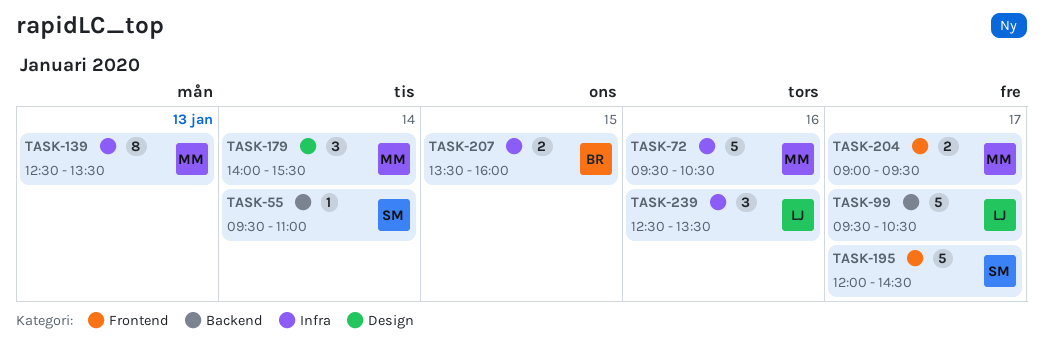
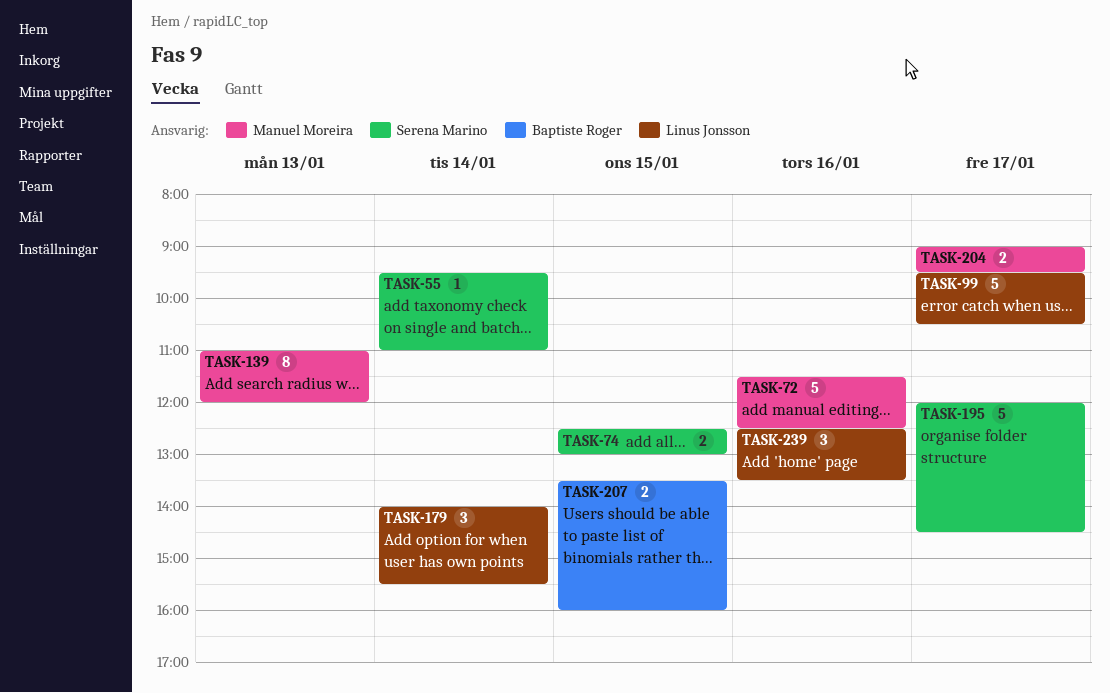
TASK-72, begins: 09:30 -> 11:30
TASK-72, ends: 10:30 -> 12:30
TASK-74: none -> present
TASK-139, begins: 12:30 -> 11:00
TASK-139, ends: 13:30 -> 12:00
TASK-179, owner: Manuel Moreira -> Linus Jonsson

